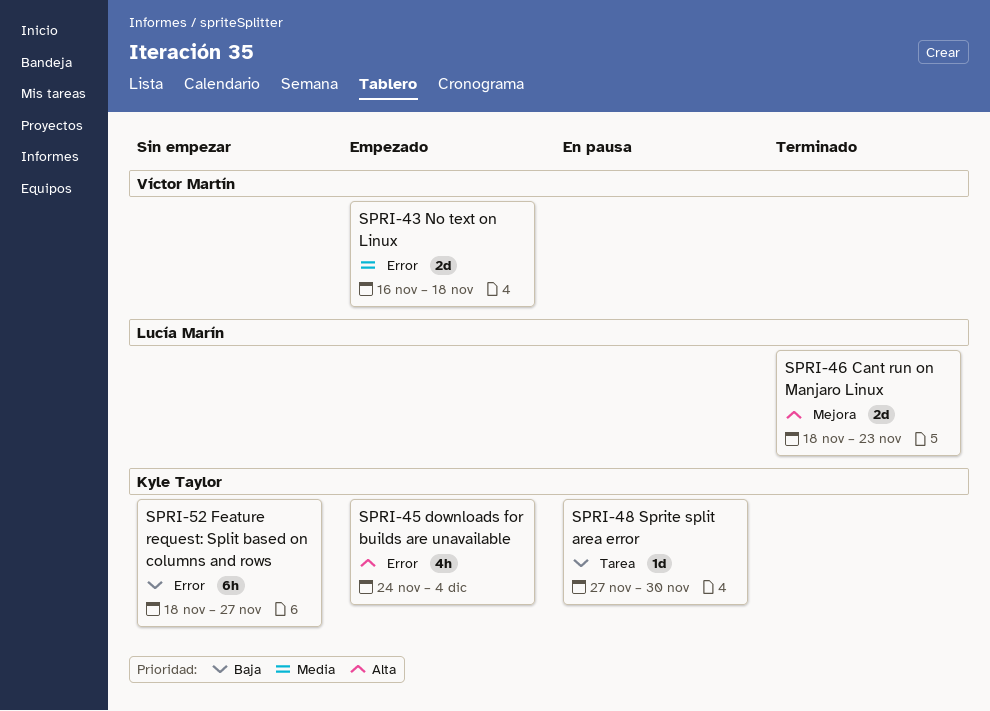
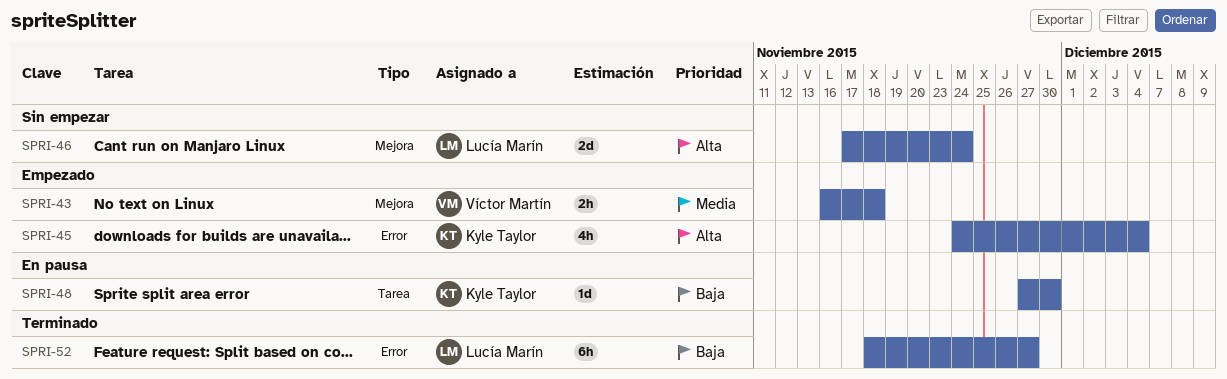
SPRI-43, label: Error -> Mejora
SPRI-43, estimate: 2d -> 2h
SPRI-46, status: Terminado -> Sin empezar
SPRI-46, start: Nov 18 -> Nov 17
SPRI-46, due: Nov 23 -> Nov 24
SPRI-52, status: Sin empezar -> Terminado
SPRI-52, owner: Kyle Taylor -> Lucía Marín

